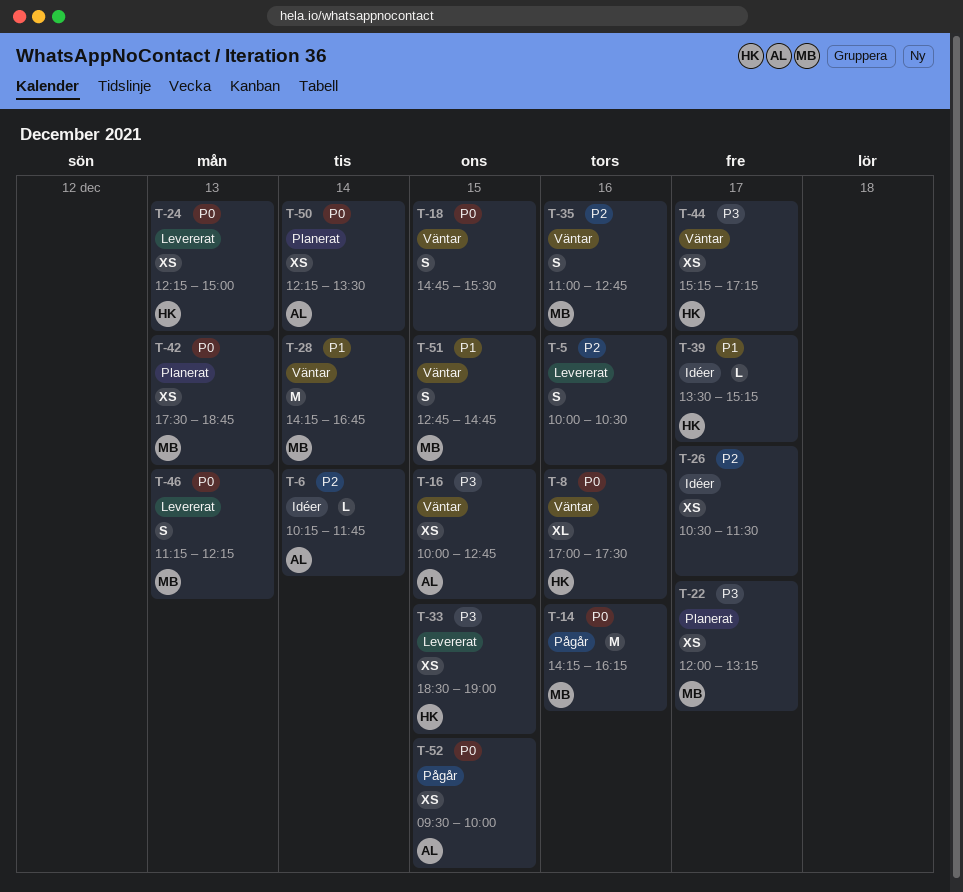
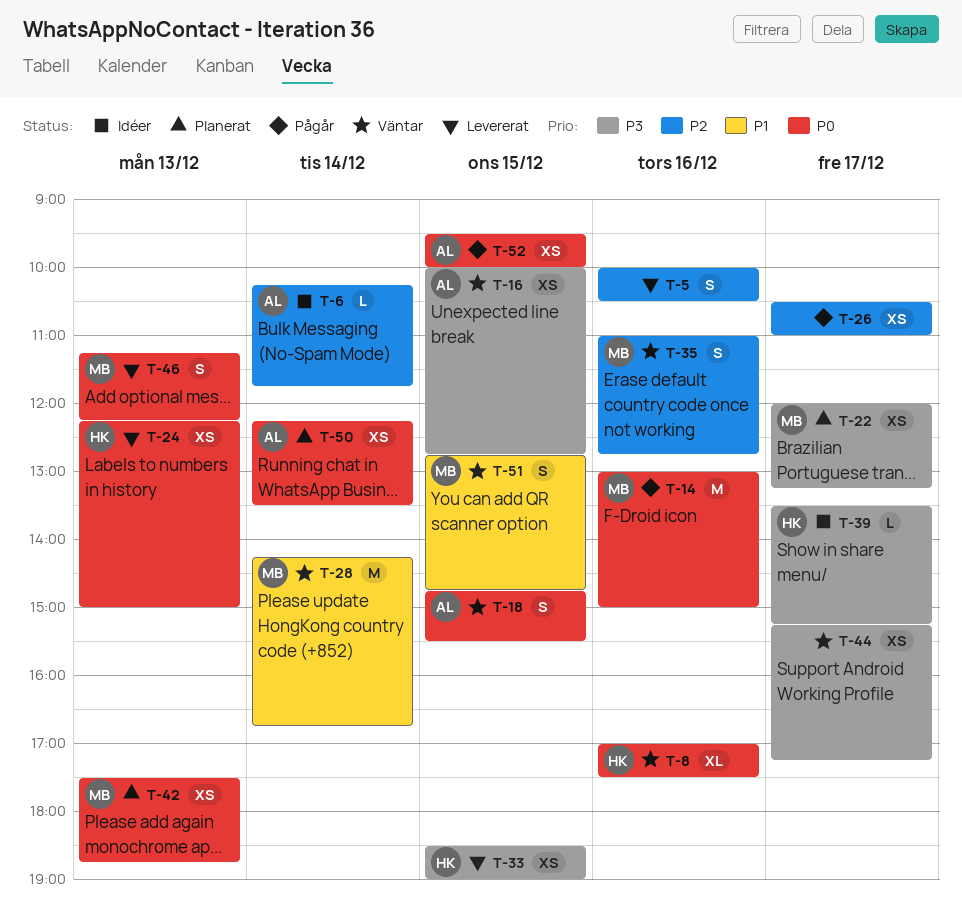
T-14, begins: 14:15 -> 13:00
T-14, ends: 16:15 -> 15:00
T-18, owner: none -> AL
T-26, status: Idéer -> Pågår
T-26, ends: 11:30 -> 11:00
T-39, priority: P1 -> P3
T-44, owner: HK -> none

